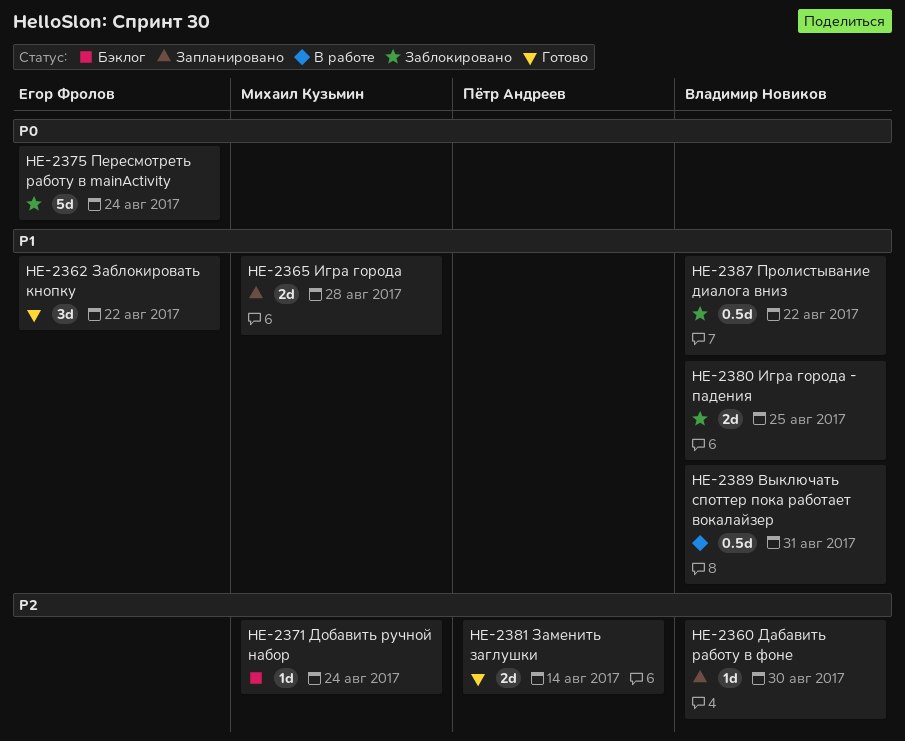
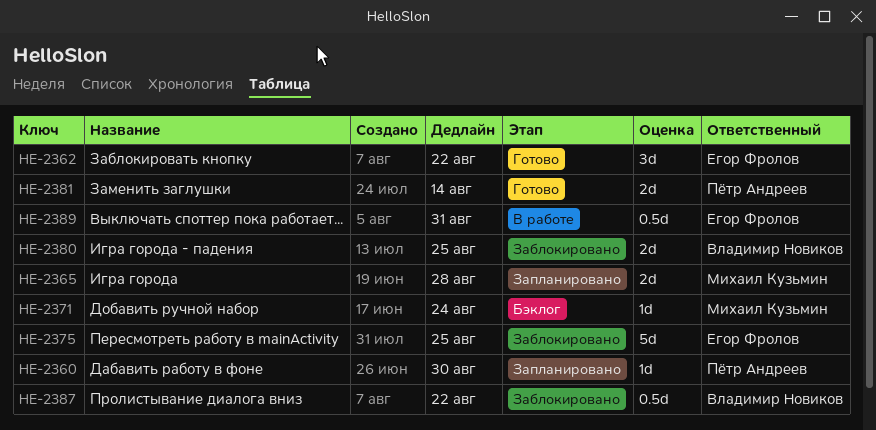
HE-2360, owner: Владимир Новиков -> Пётр Андреев
HE-2375, due: Aug 24 -> Aug 25
HE-2389, owner: Владимир Новиков -> Егор Фролов

